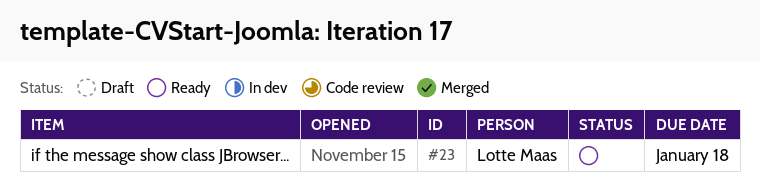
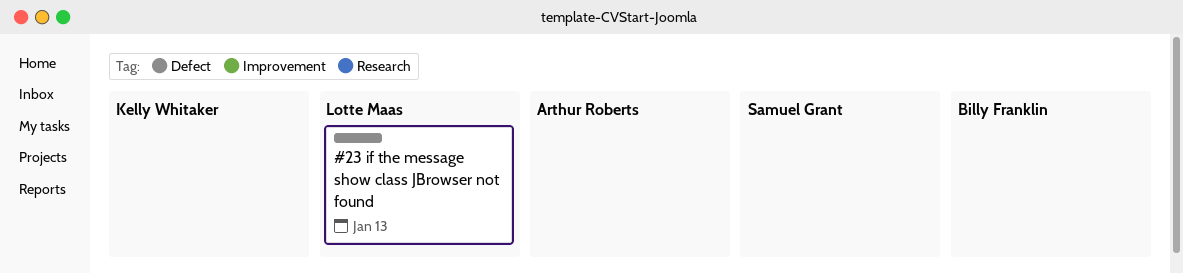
#23, due: Jan 18 -> Jan 13

